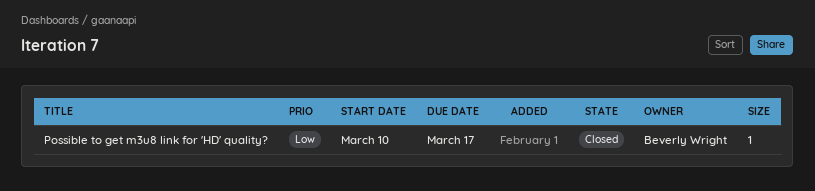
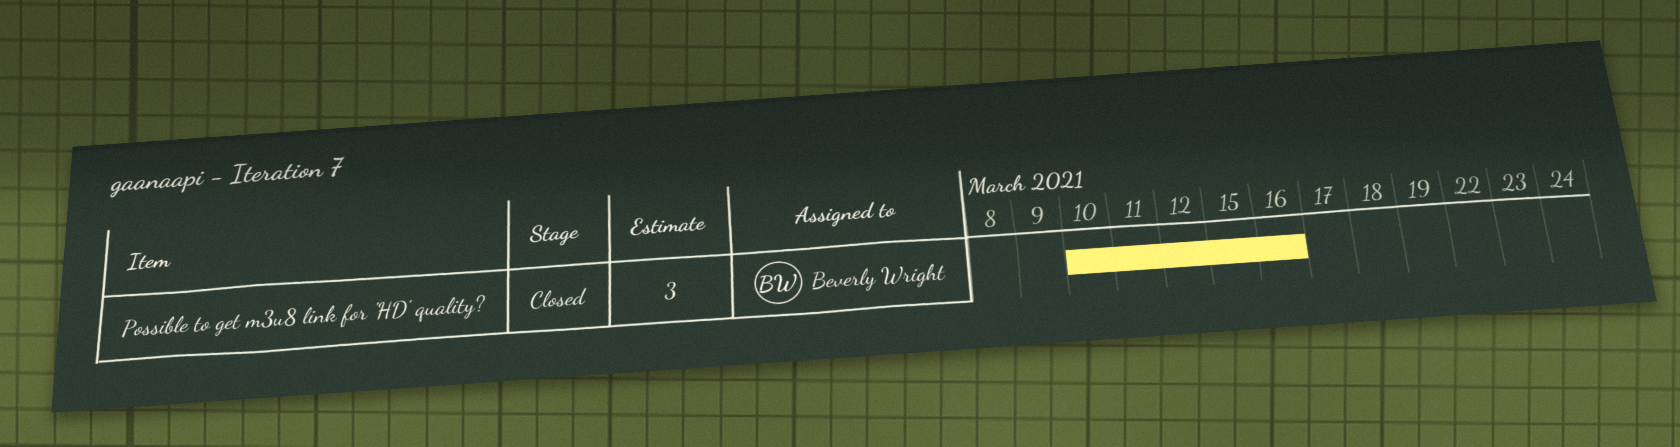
Possible to get m3u8 link for 'HD' quality?, estimate: 1 -> 3
Possible to get m3u8 link for 'HD' quality?, due: Mar 17 -> Mar 16

